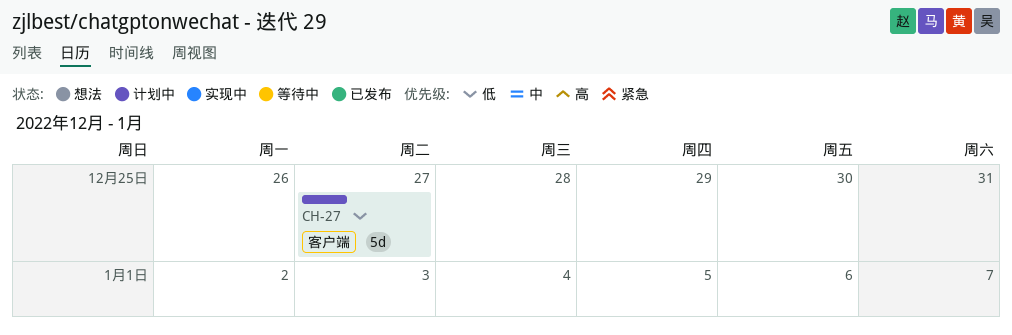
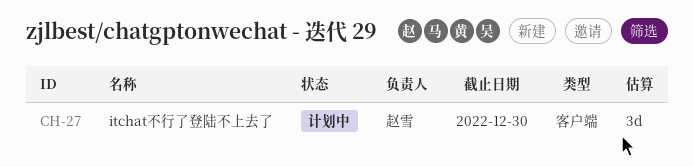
CH-27, estimate: 5d -> 3d
CH-27, due: Dec 27 -> Dec 30

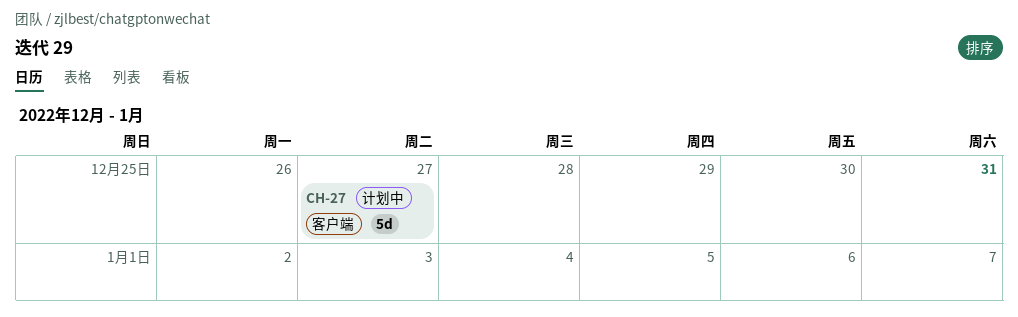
CH-27, estimate: 3d -> 5d
CH-27, due: Dec 30 -> Dec 27

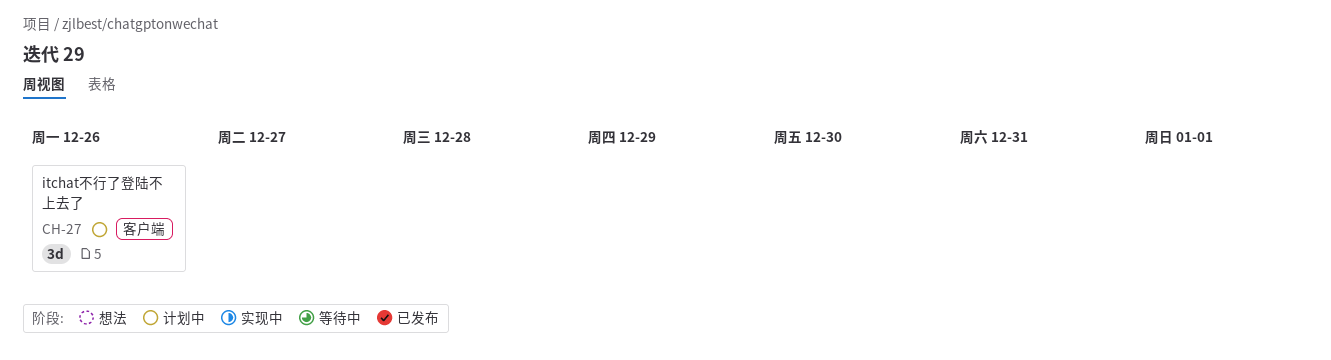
CH-27, estimate: 5d -> 3d
CH-27, due: Dec 27 -> Dec 26

